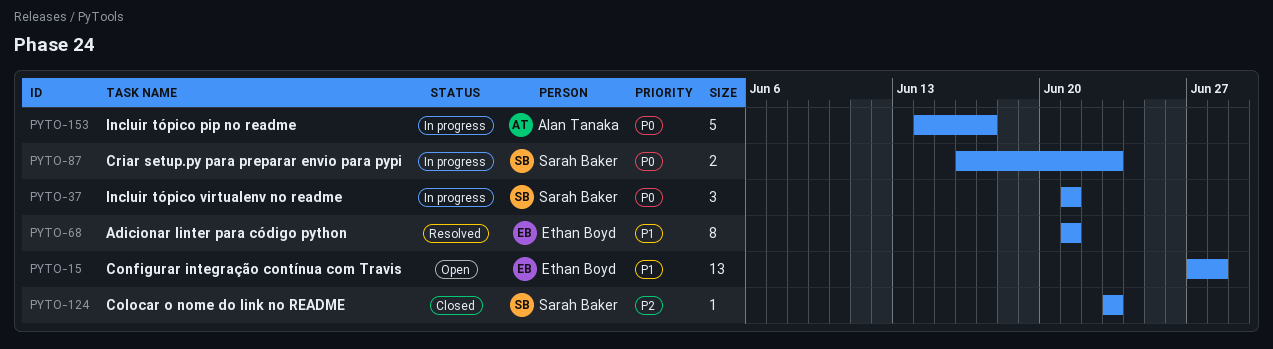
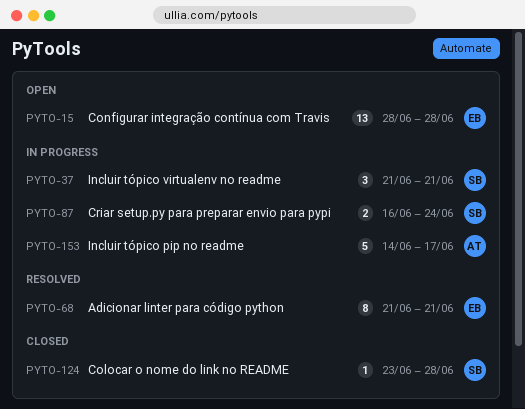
PYTO-15, start: Jun 27 -> Jun 28
PYTO-87, due: Jun 23 -> Jun 24
PYTO-124, due: Jun 23 -> Jun 28

